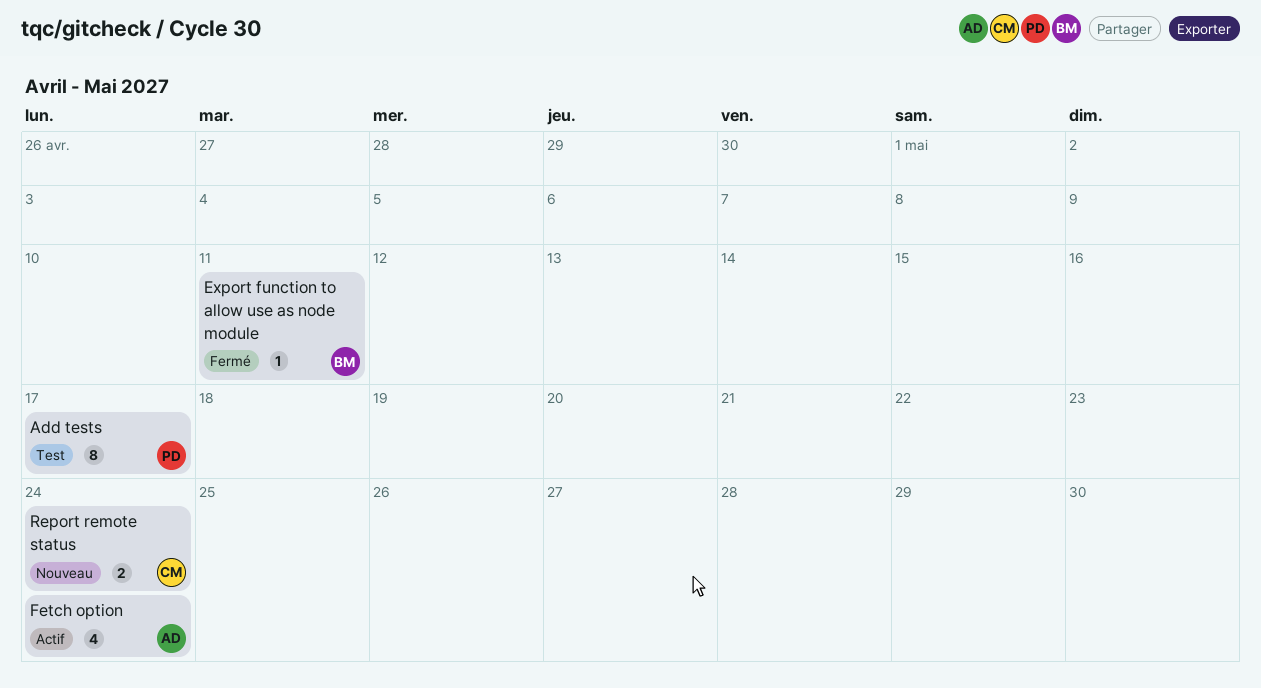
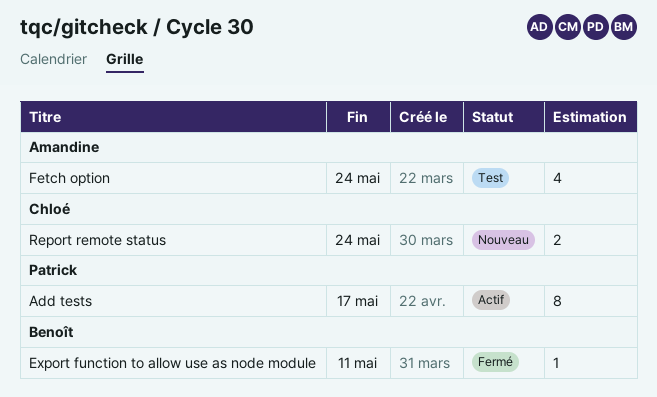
Add tests, status: Test -> Actif
Fetch option, status: Actif -> Test

